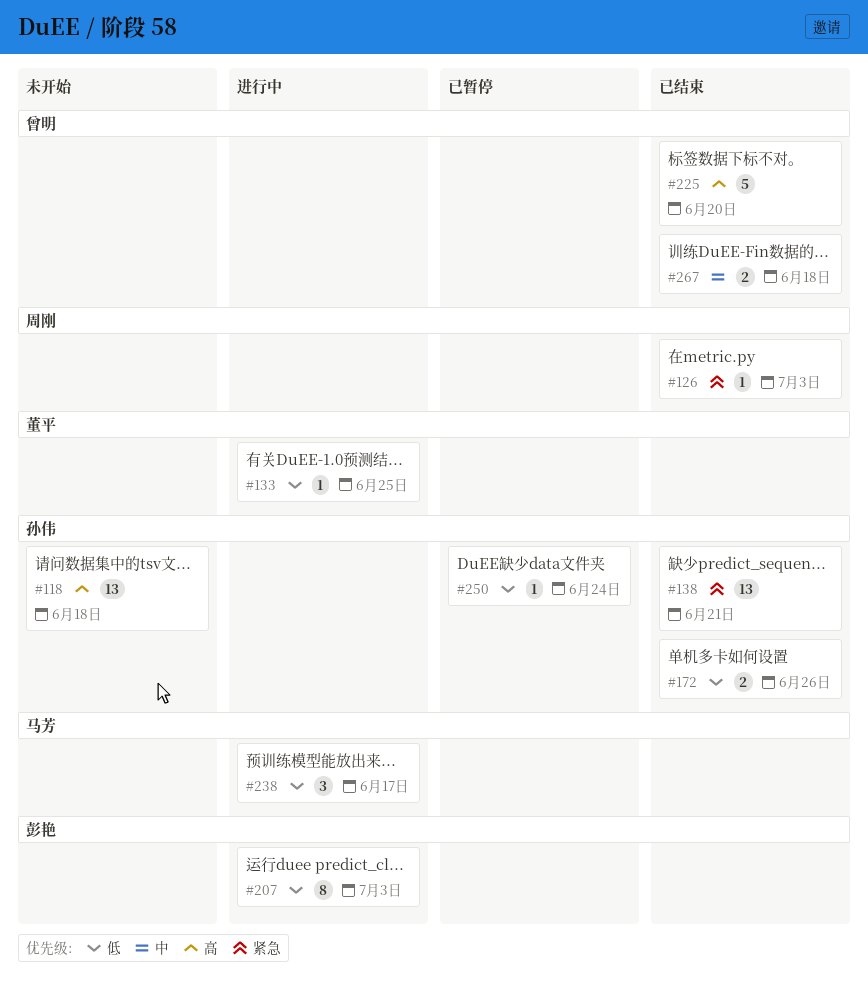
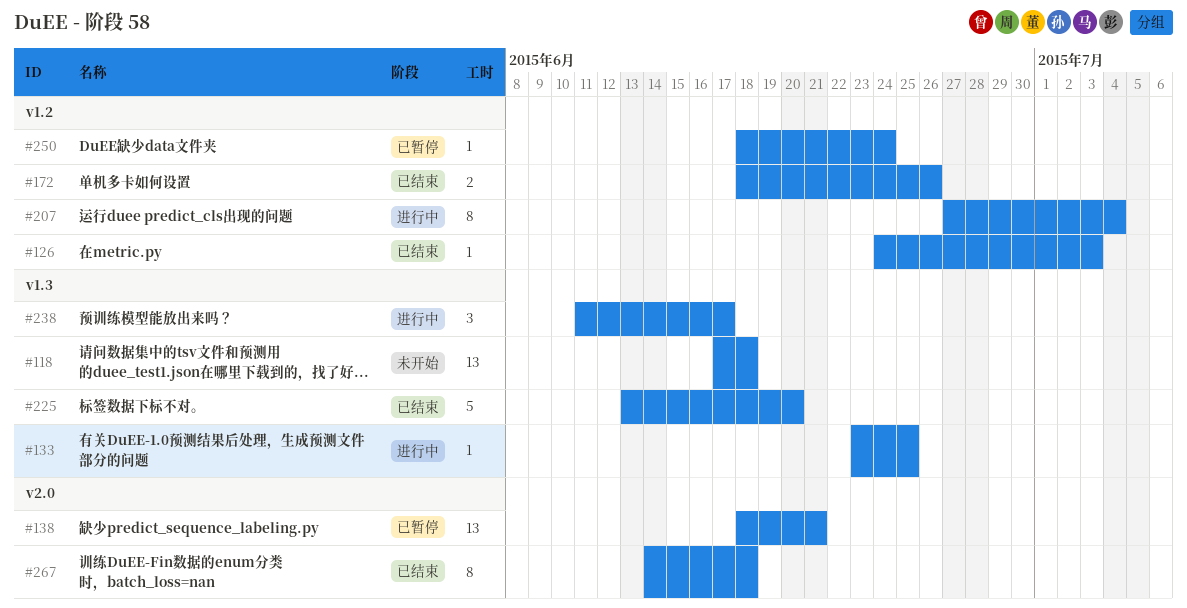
#138, status: 已结束 -> 已暂停
#207, due: Jul 3 -> Jul 4
#267, estimate: 2 -> 8

